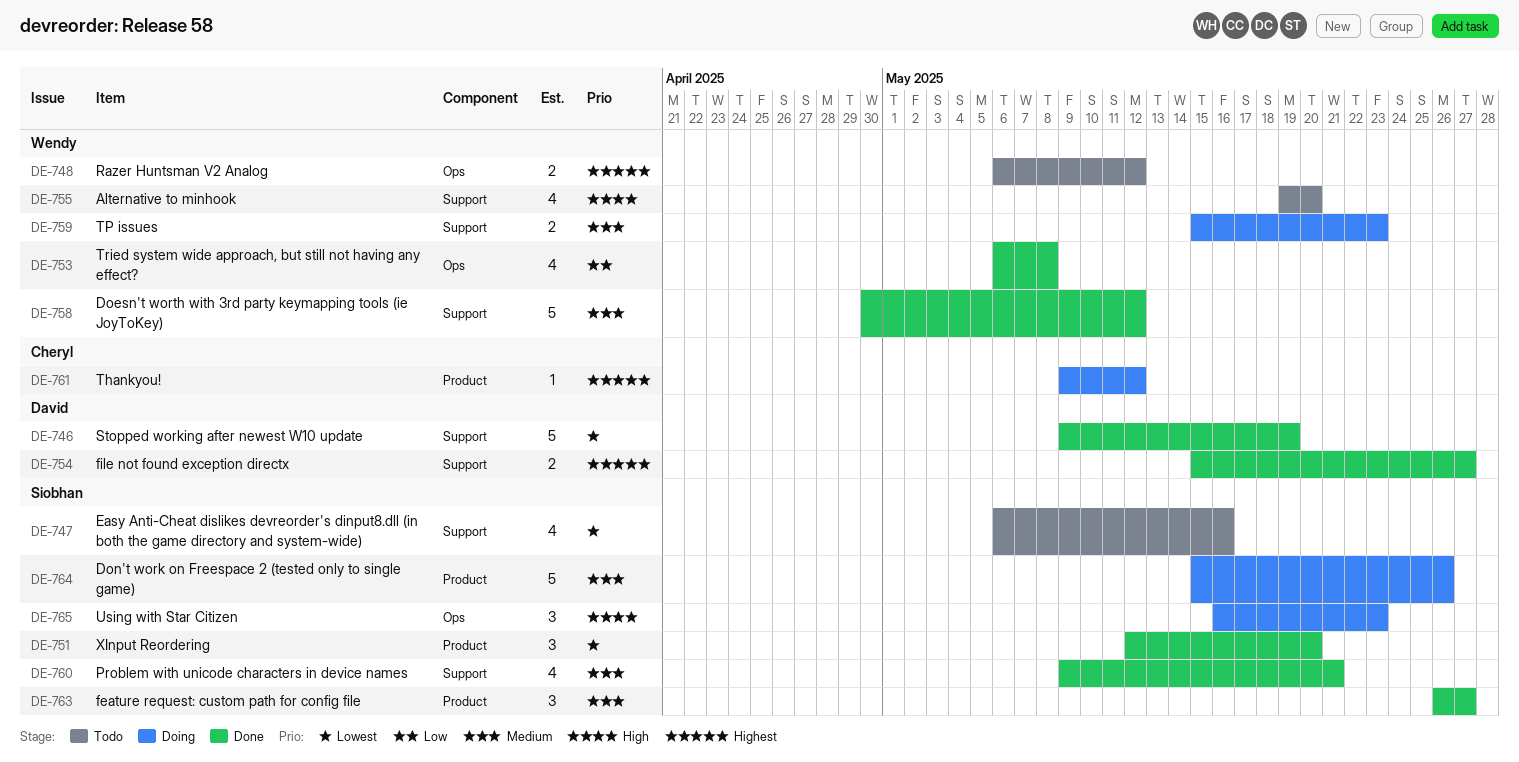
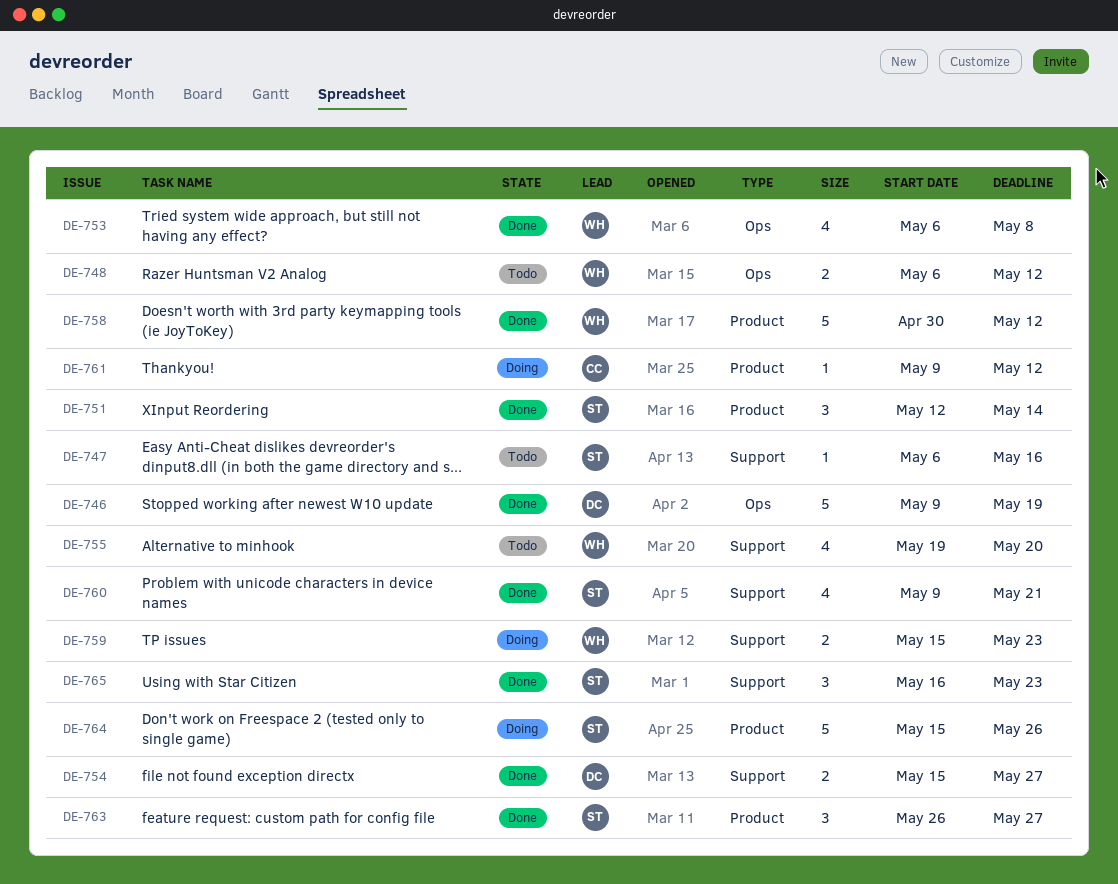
DE-746, label: Support -> Ops
DE-747, estimate: 4 -> 1
DE-751, due: May 20 -> May 14
DE-758, label: Support -> Product
DE-765, status: Doing -> Done
DE-765, label: Ops -> Support

